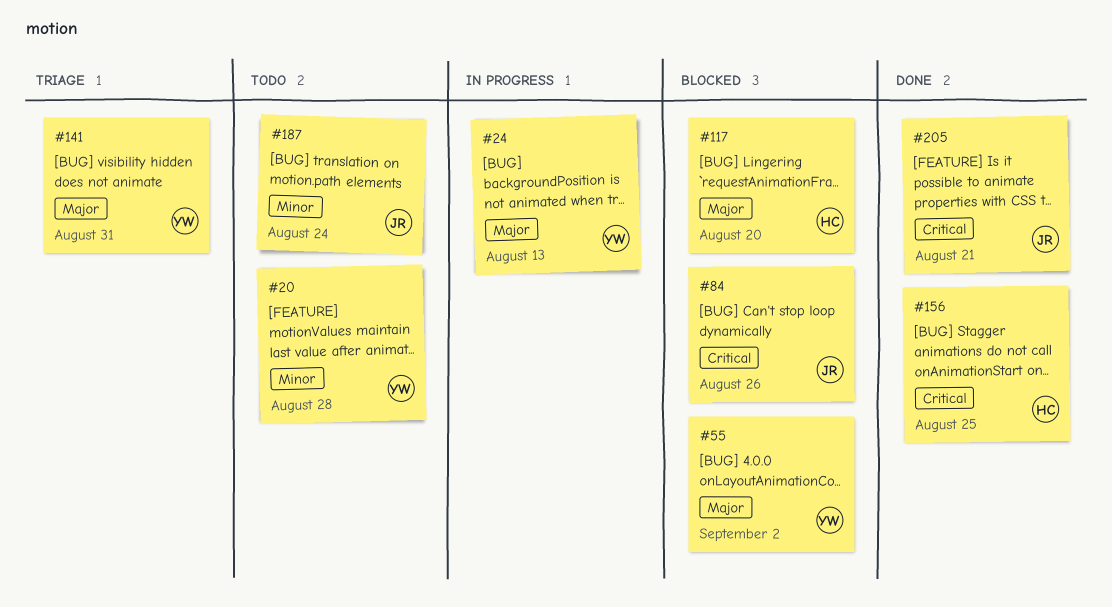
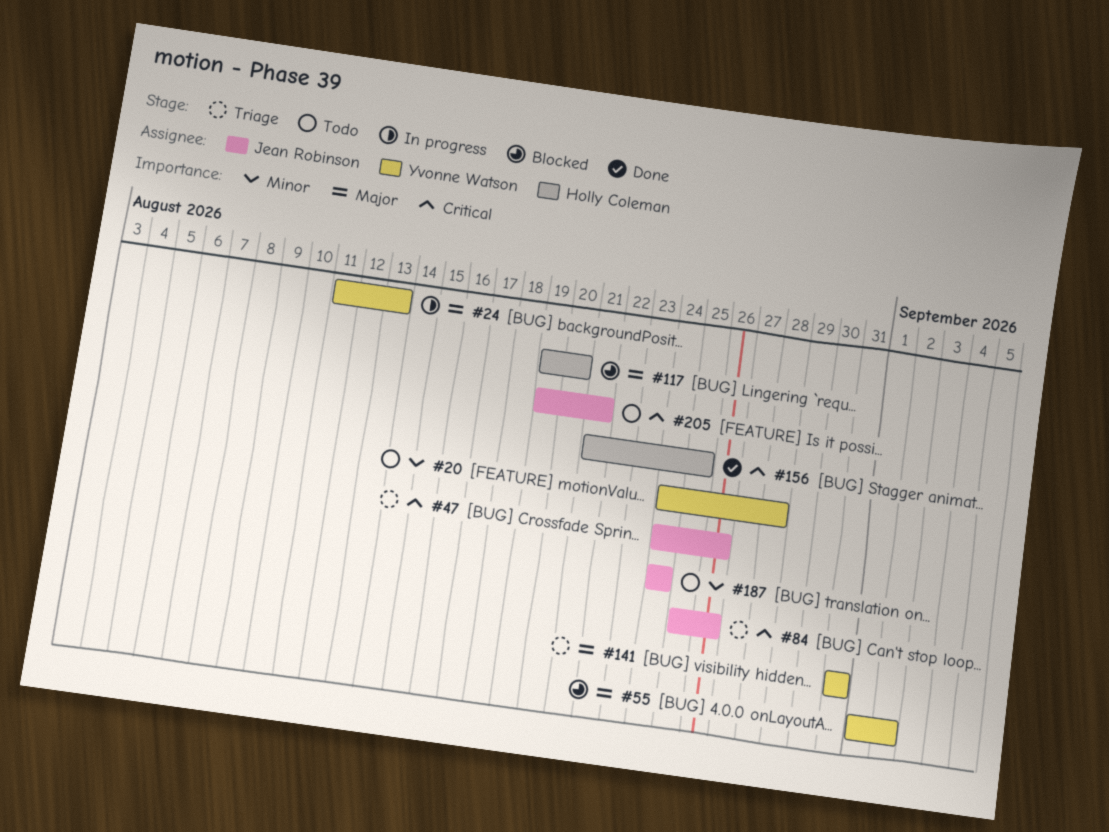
#47: none -> present
#84, status: Blocked -> Triage
#205, status: Done -> Todo

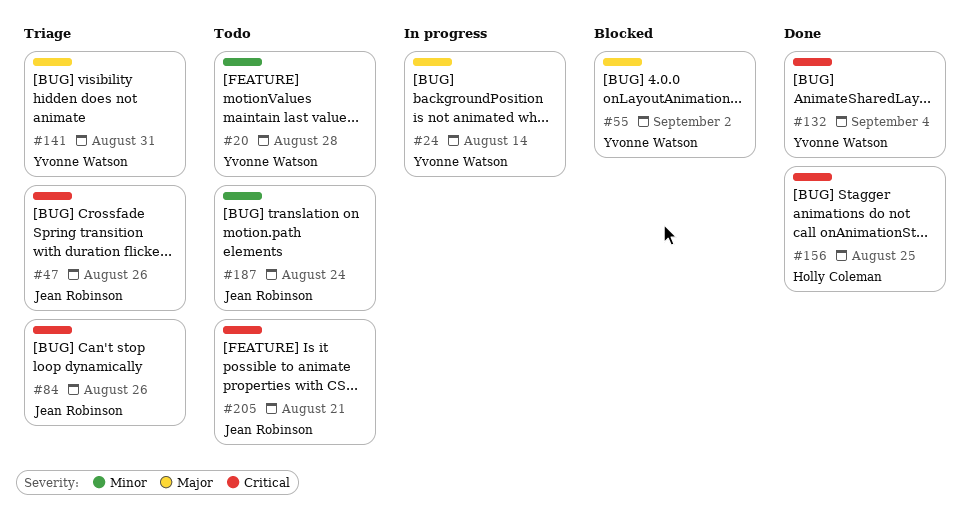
#24, due: Aug 13 -> Aug 14
#117: present -> none
#132: none -> present

